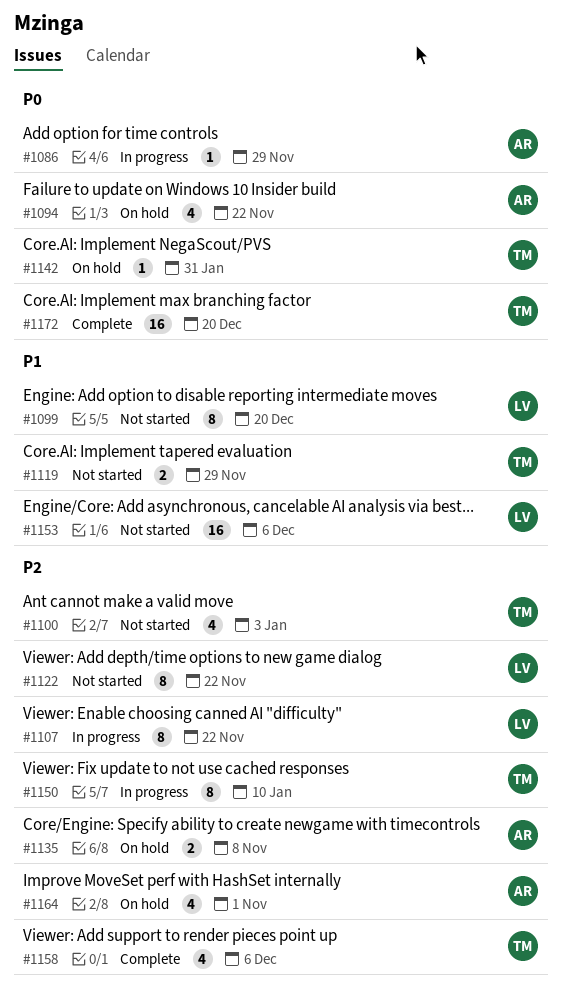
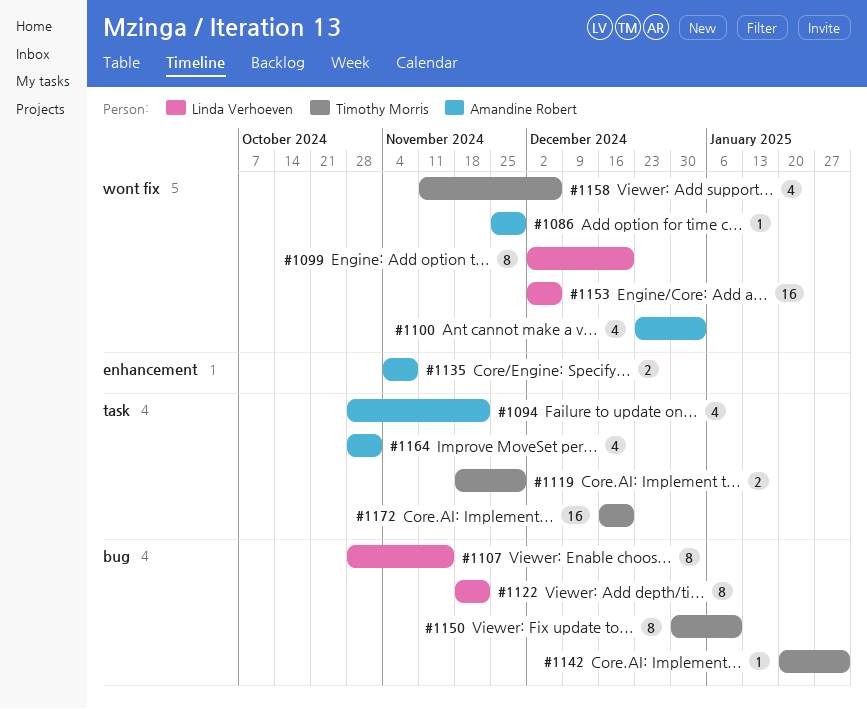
#1100, owner: Timothy Morris -> Amandine Robert
#1107, due: Nov 22 -> Nov 15

